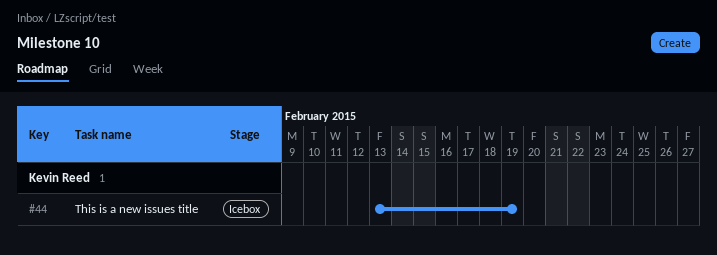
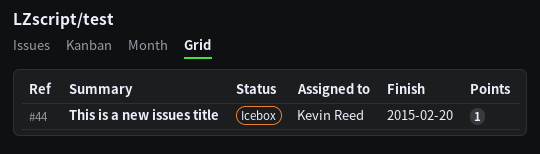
#44, due: Feb 19 -> Feb 20

